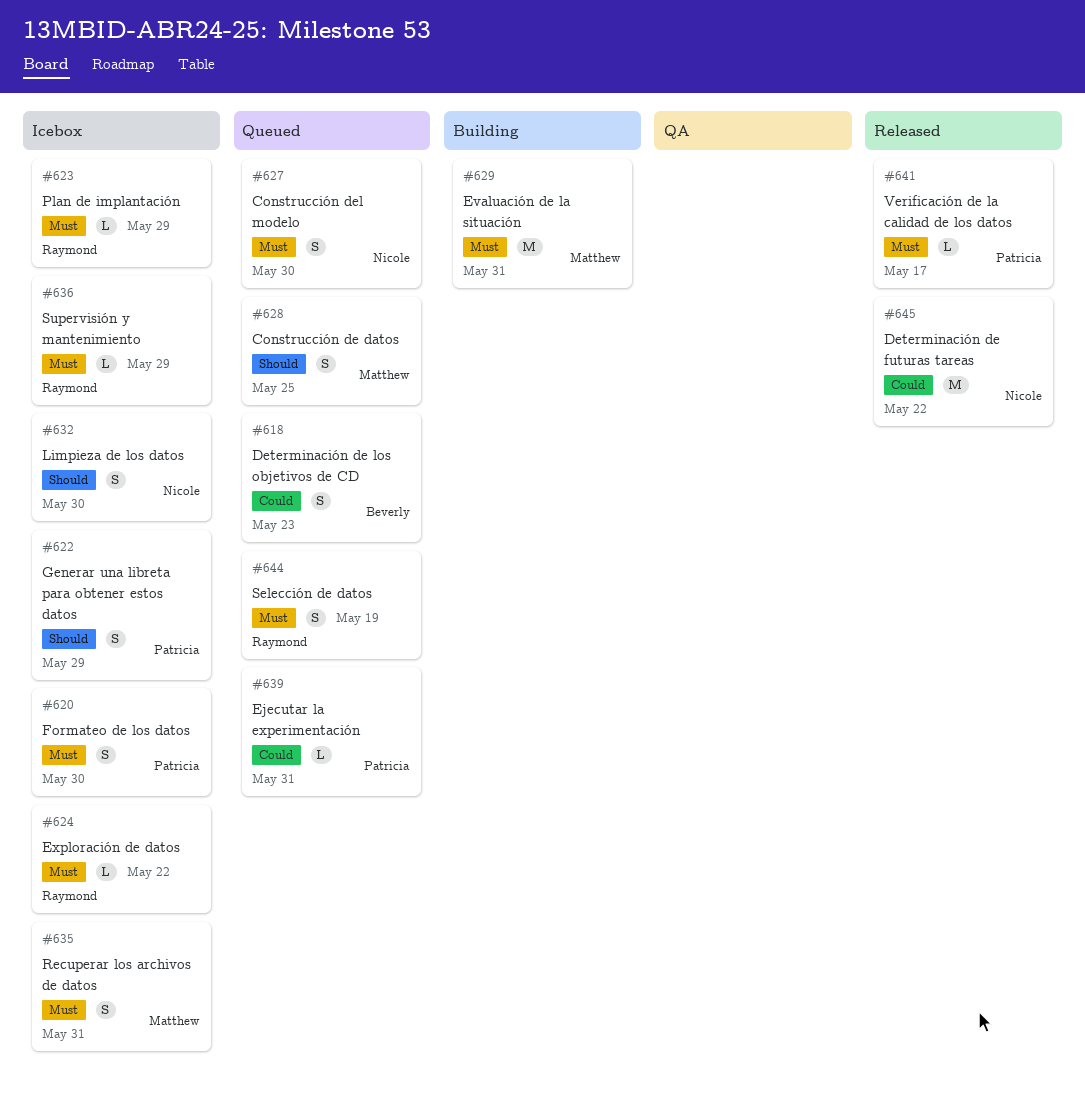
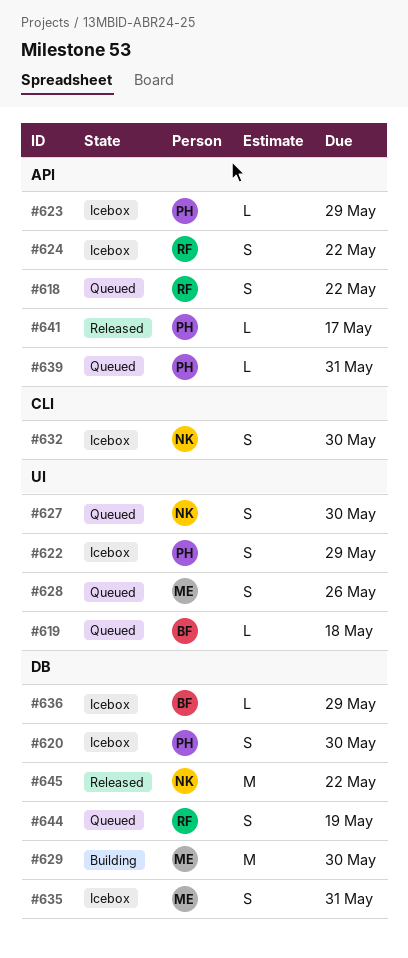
#618, owner: Beverly -> Raymond
#618, due: May 23 -> May 22
#619: none -> present
#623, owner: Raymond -> Patricia
#624, estimate: L -> S
#628, due: May 25 -> May 26
#629, due: May 31 -> May 30
#636, owner: Raymond -> Beverly

